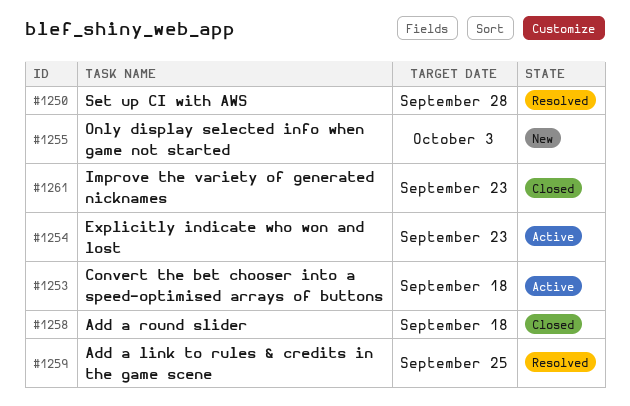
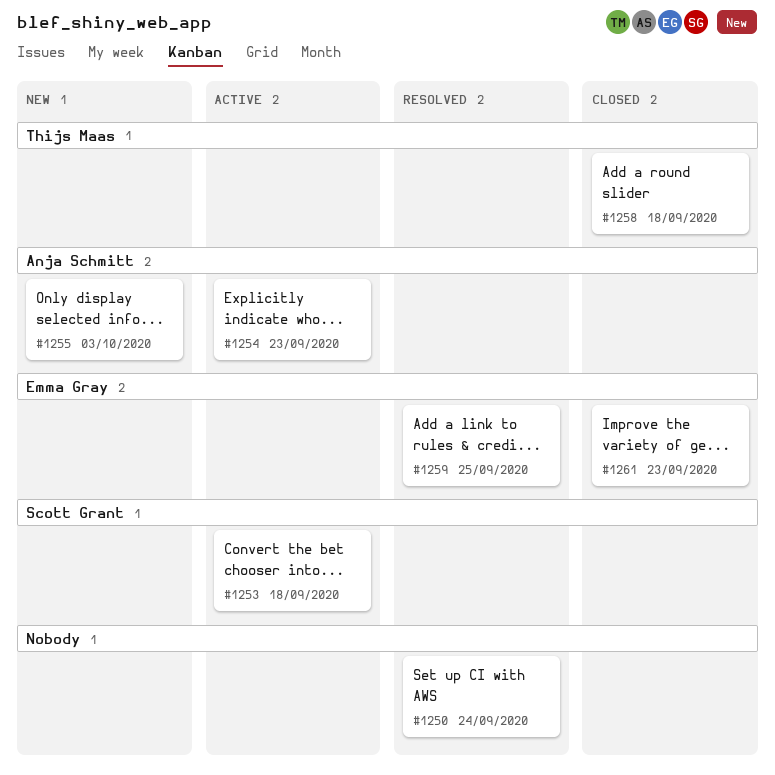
#1250, due: Sep 28 -> Sep 24

